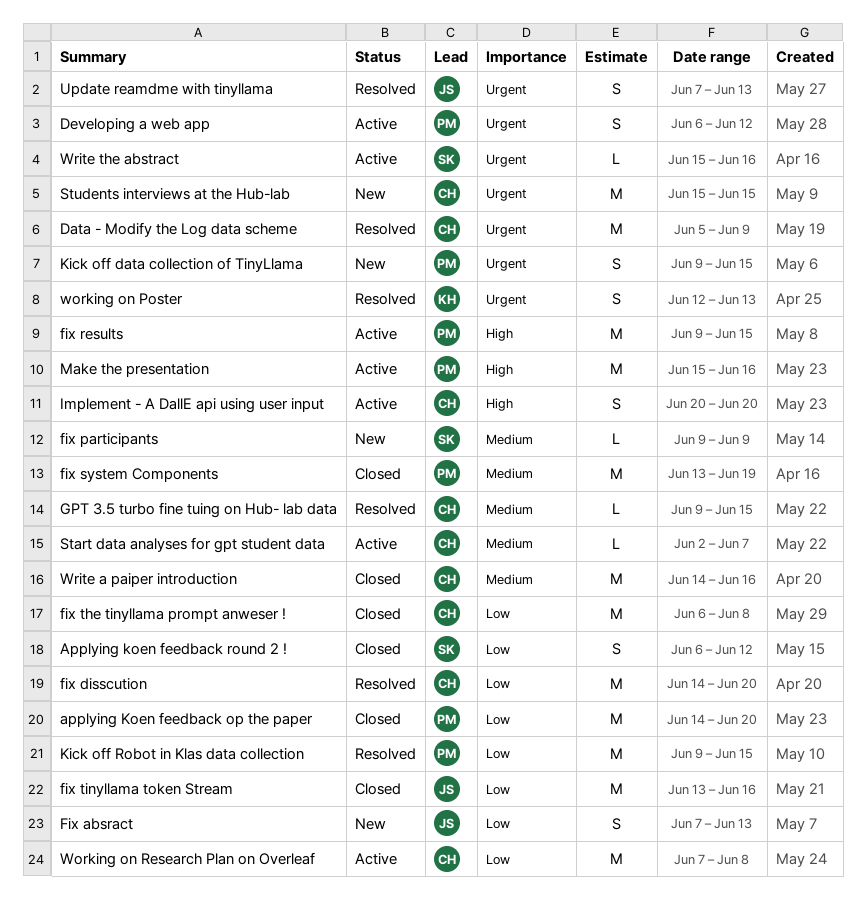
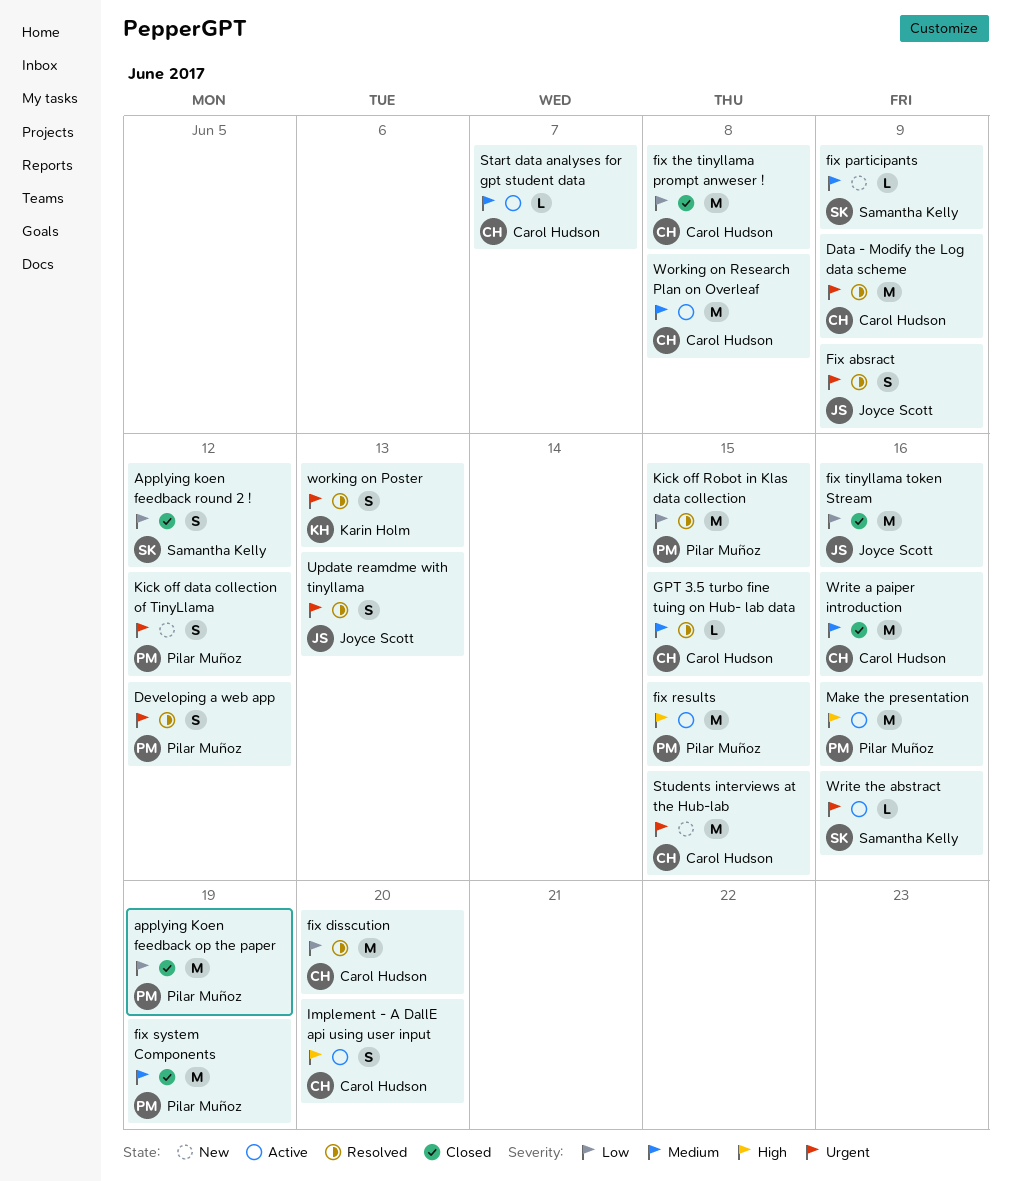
applying Koen feedback op the paper, due: Jun 20 -> Jun 19
Developing a web app, status: Active -> Resolved
Fix absract, status: New -> Resolved
Fix absract, priority: Low -> Urgent
Fix absract, due: Jun 13 -> Jun 9
Kick off data collection of TinyLlama, due: Jun 15 -> Jun 12
Working on Research Plan on Overleaf, priority: Low -> Medium

